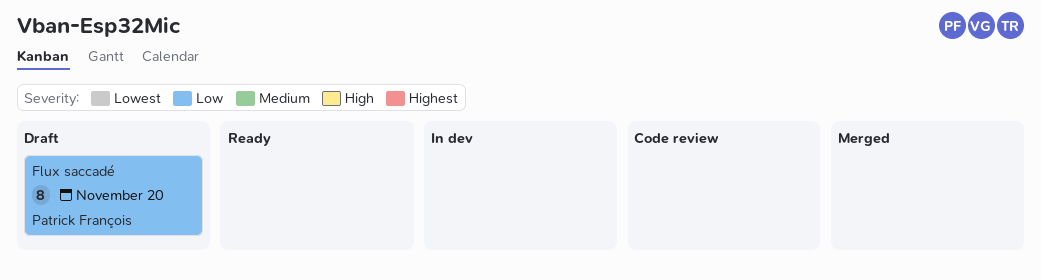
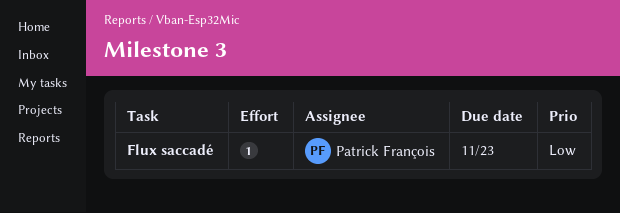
Flux saccadé, estimate: 8 -> 1
Flux saccadé, due: Nov 20 -> Nov 23

